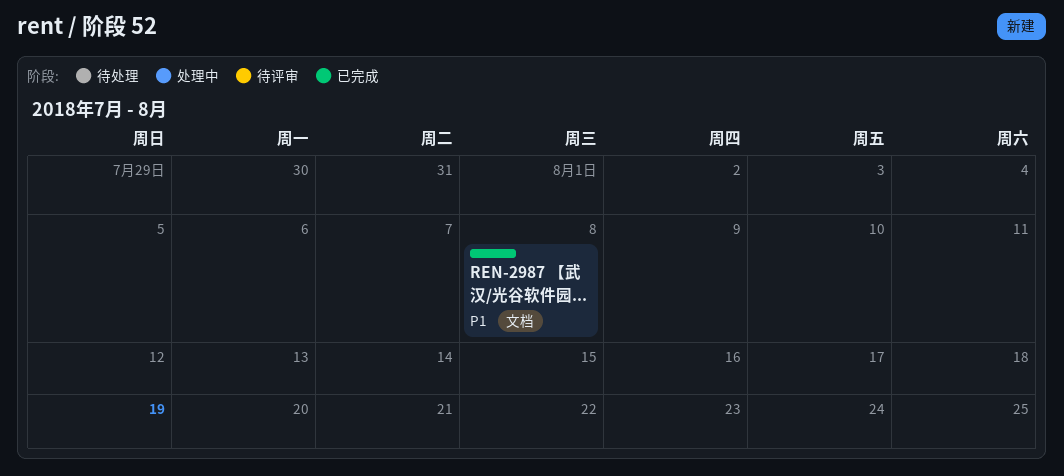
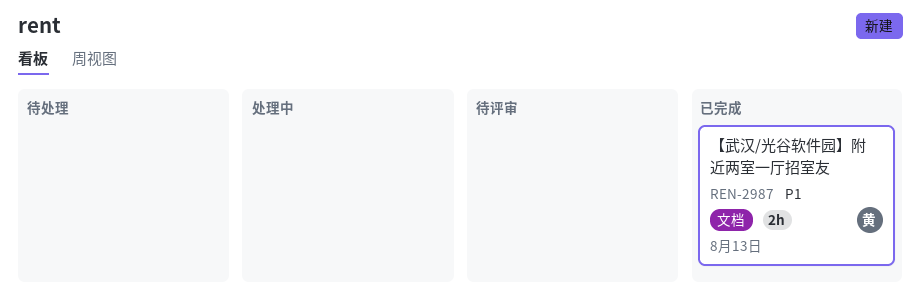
REN-2987, due: Aug 8 -> Aug 13

